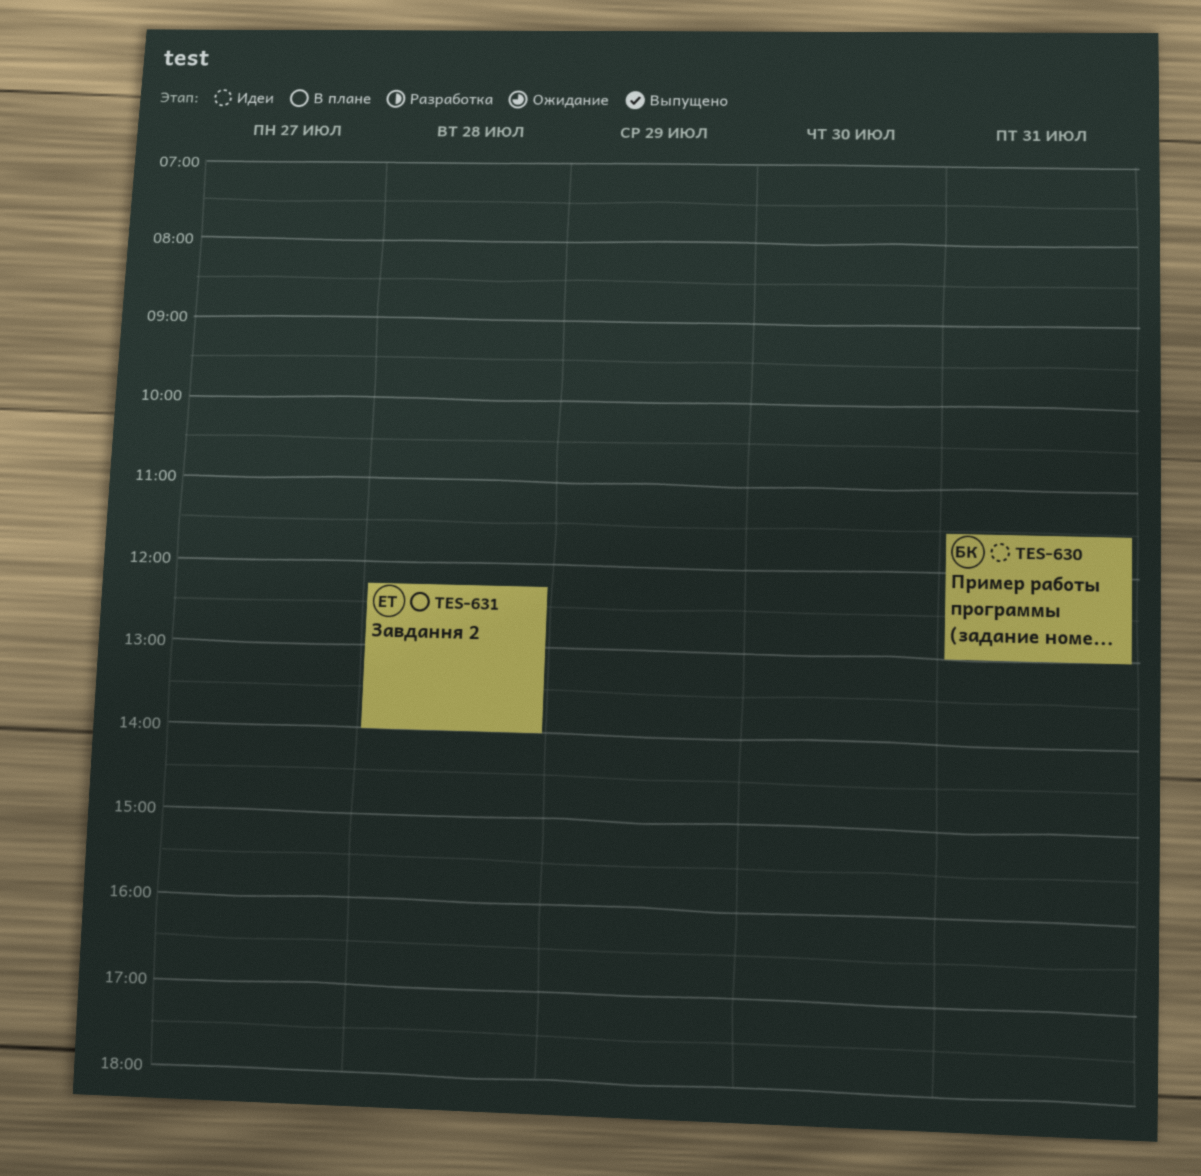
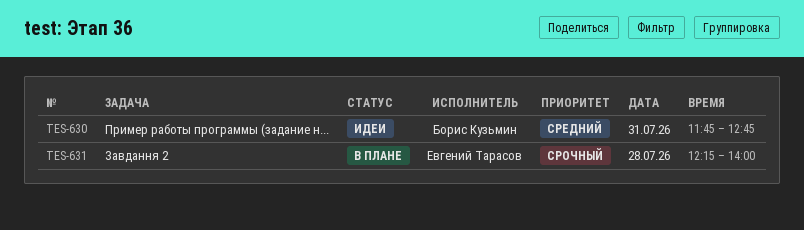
TES-630, begins: 11:30 -> 11:45
TES-630, ends: 13:00 -> 12:45

